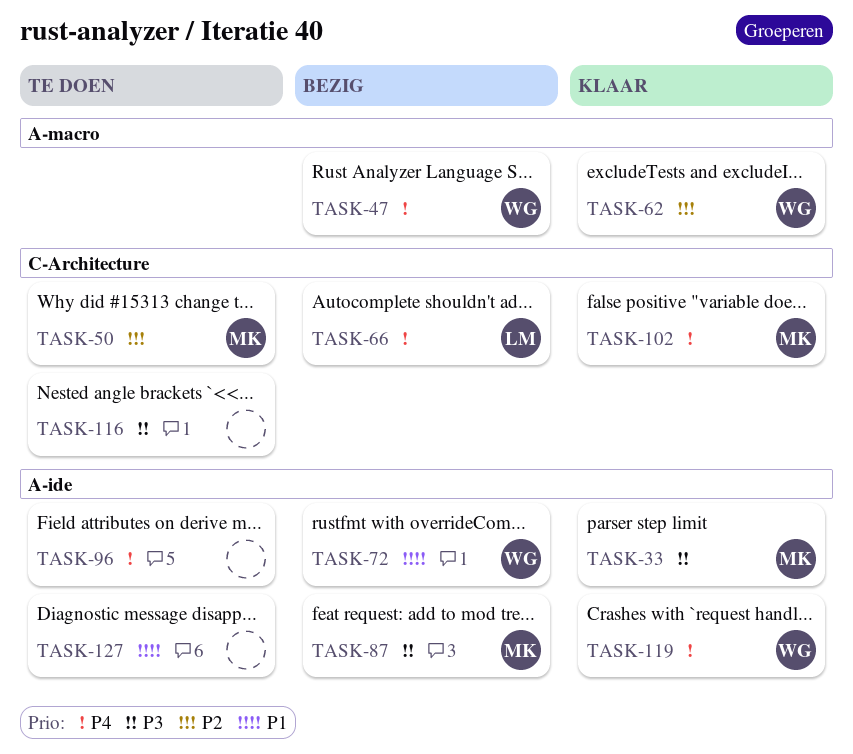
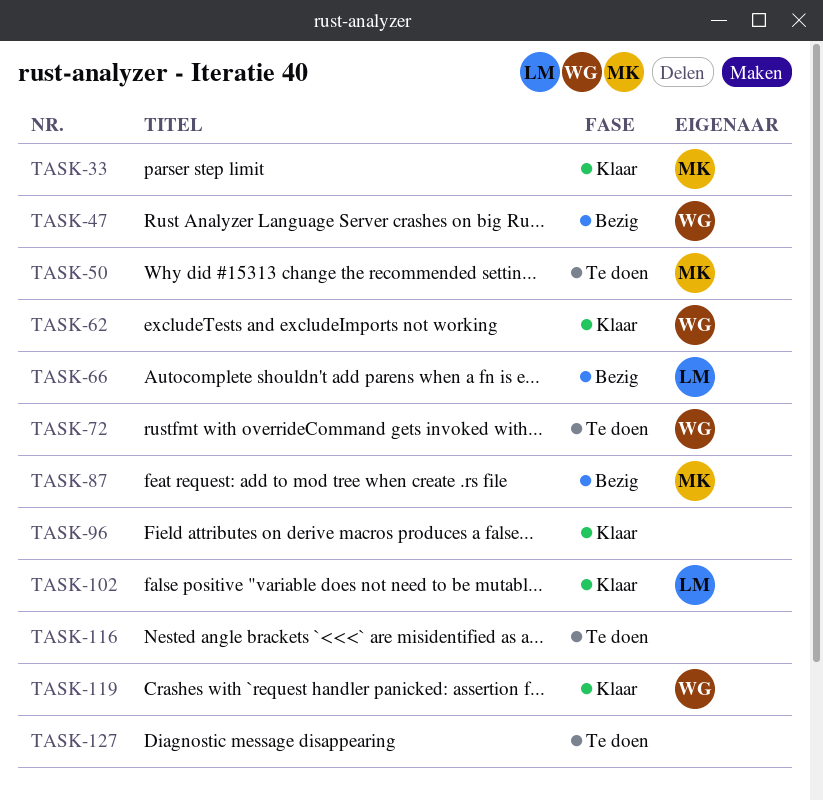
TASK-72, status: Bezig -> Te doen
TASK-96, status: Te doen -> Klaar
TASK-102, owner: MK -> LM

